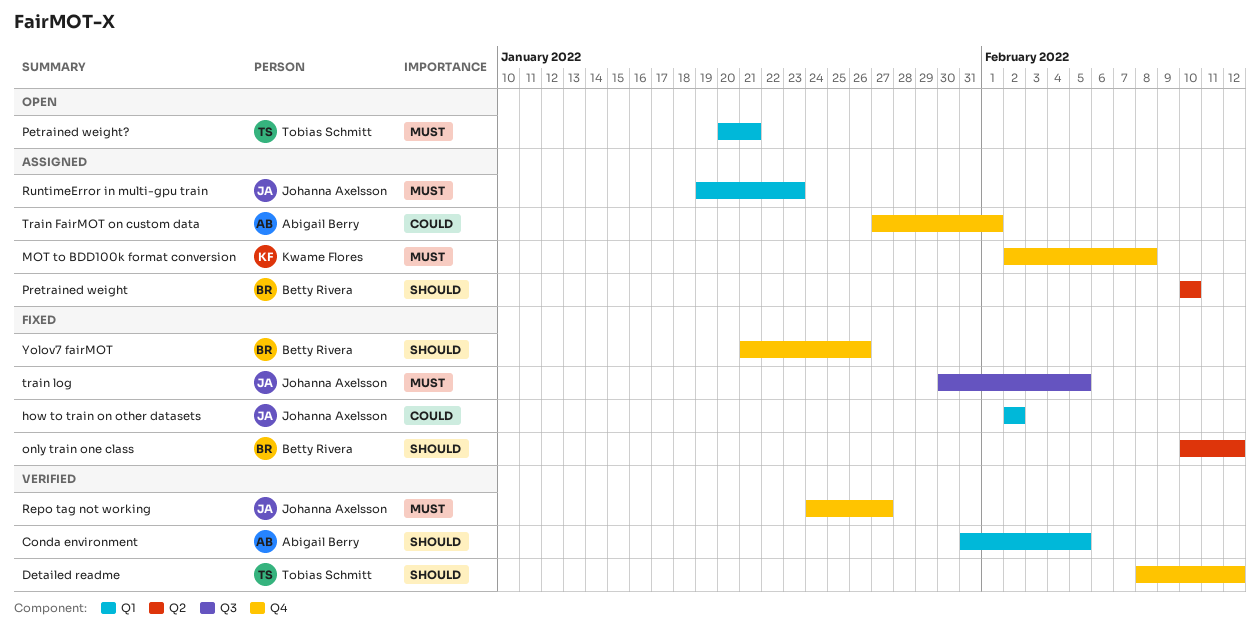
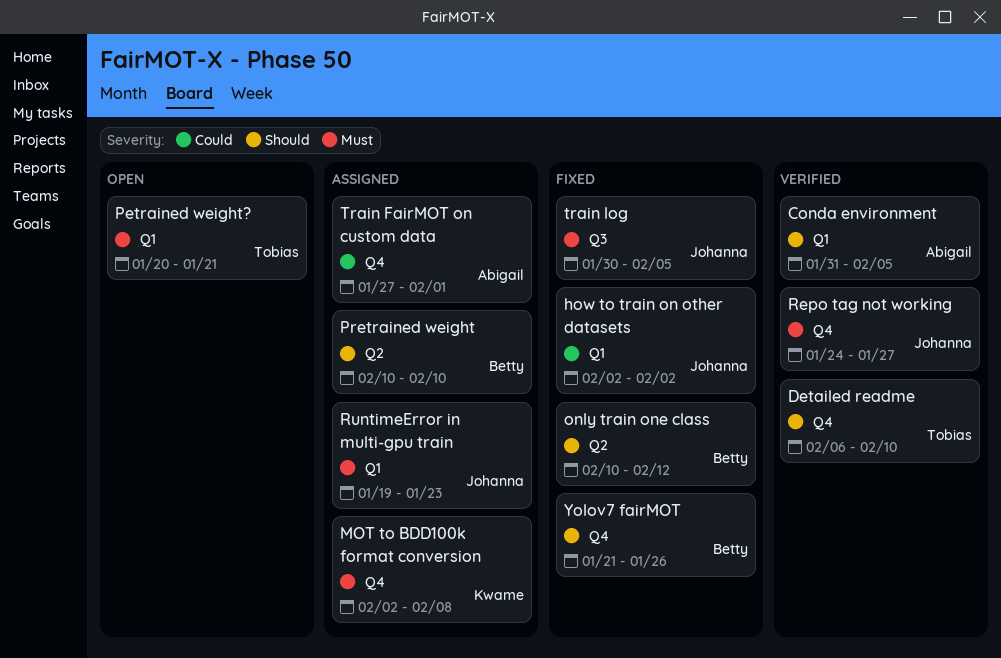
Detailed readme, start: Feb 8 -> Feb 6
Detailed readme, due: Feb 12 -> Feb 10

